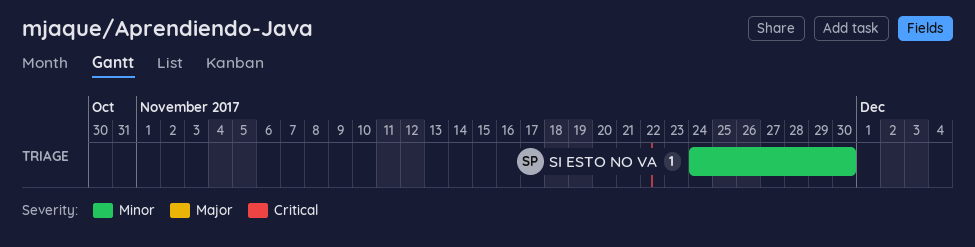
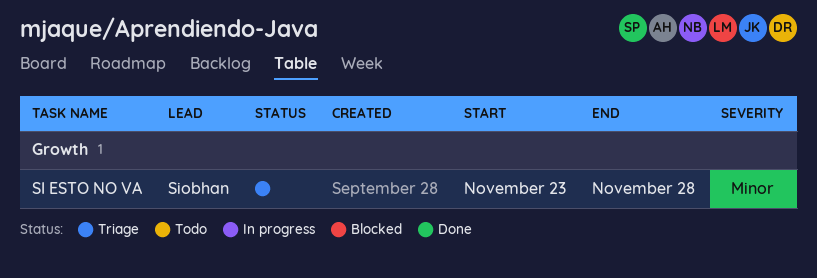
SI ESTO NO VA, start: Nov 24 -> Nov 23
SI ESTO NO VA, due: Nov 30 -> Nov 28

